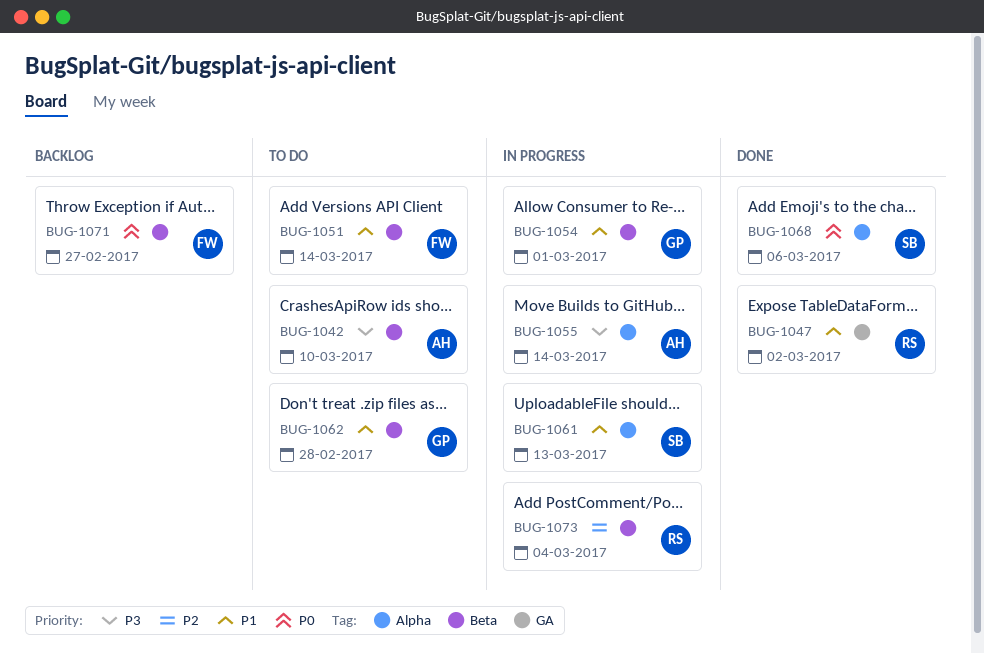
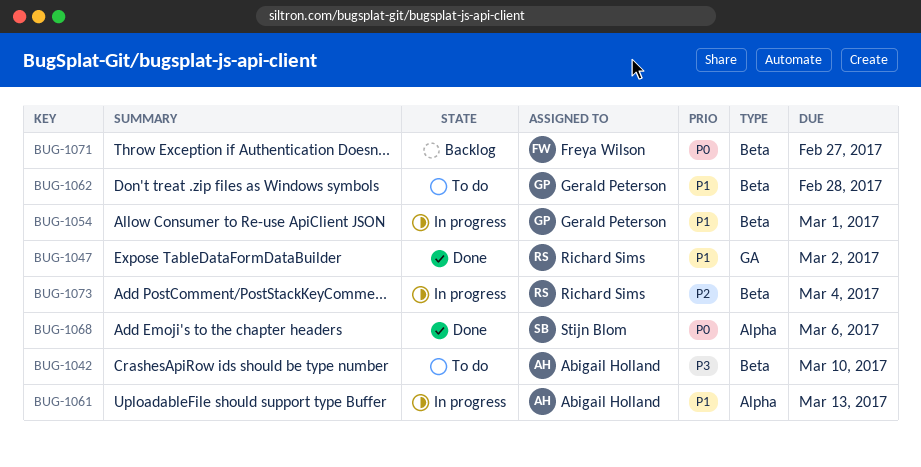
BUG-1051: present -> none
BUG-1055: present -> none
BUG-1061, owner: Stijn Blom -> Abigail Holland

